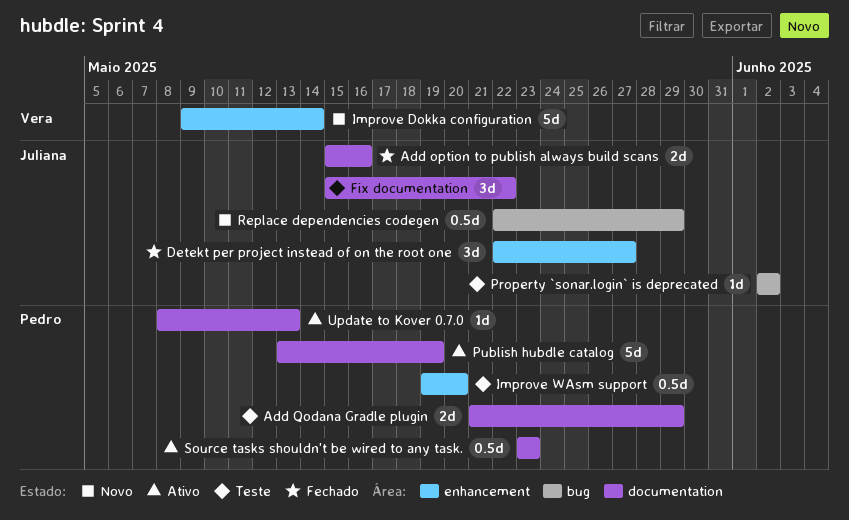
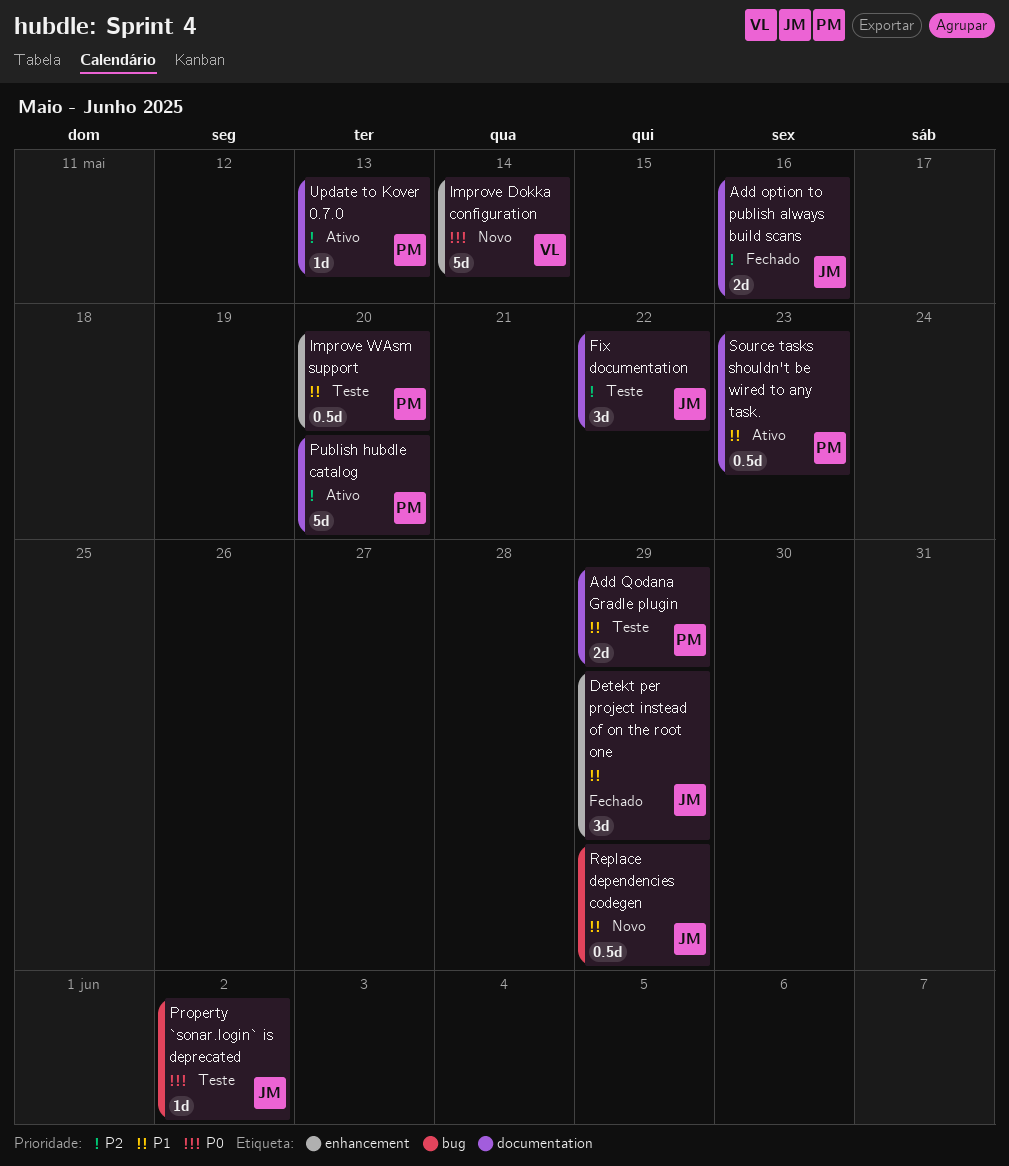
Detekt per project instead of on the root one, due: May 27 -> May 29
Publish hubdle catalog, due: May 19 -> May 20

